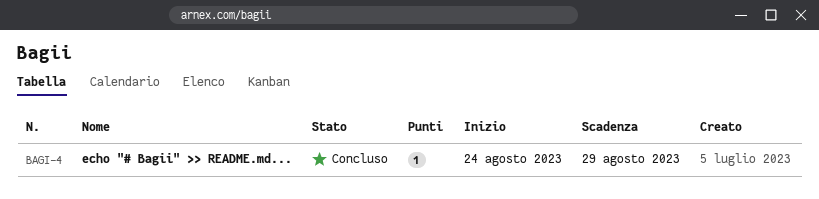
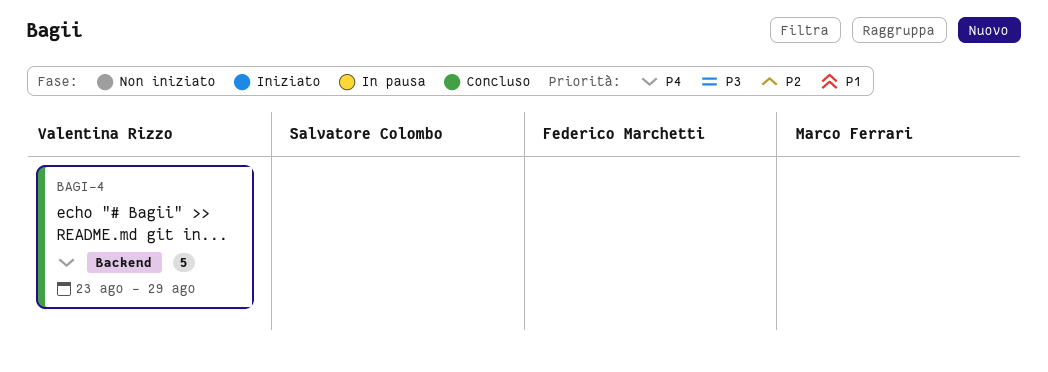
BAGI-4, estimate: 1 -> 5
BAGI-4, start: Aug 24 -> Aug 23

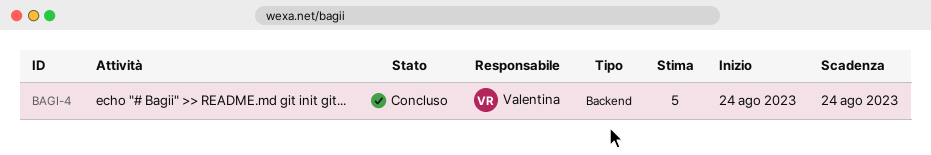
BAGI-4, start: Aug 23 -> Aug 24
BAGI-4, due: Aug 29 -> Aug 24

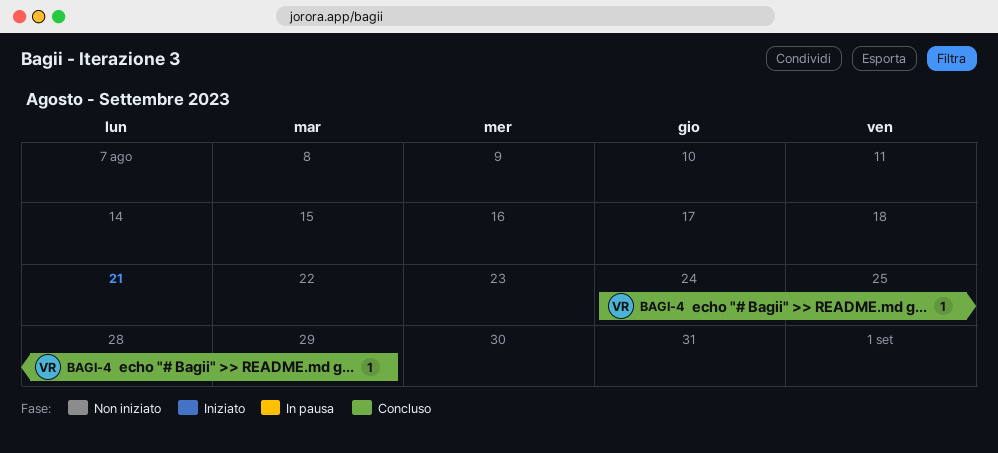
BAGI-4, estimate: 5 -> 1
BAGI-4, due: Aug 24 -> Aug 29

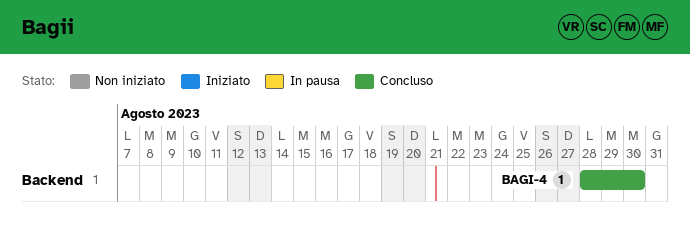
BAGI-4, start: Aug 24 -> Aug 28
BAGI-4, due: Aug 29 -> Aug 30

